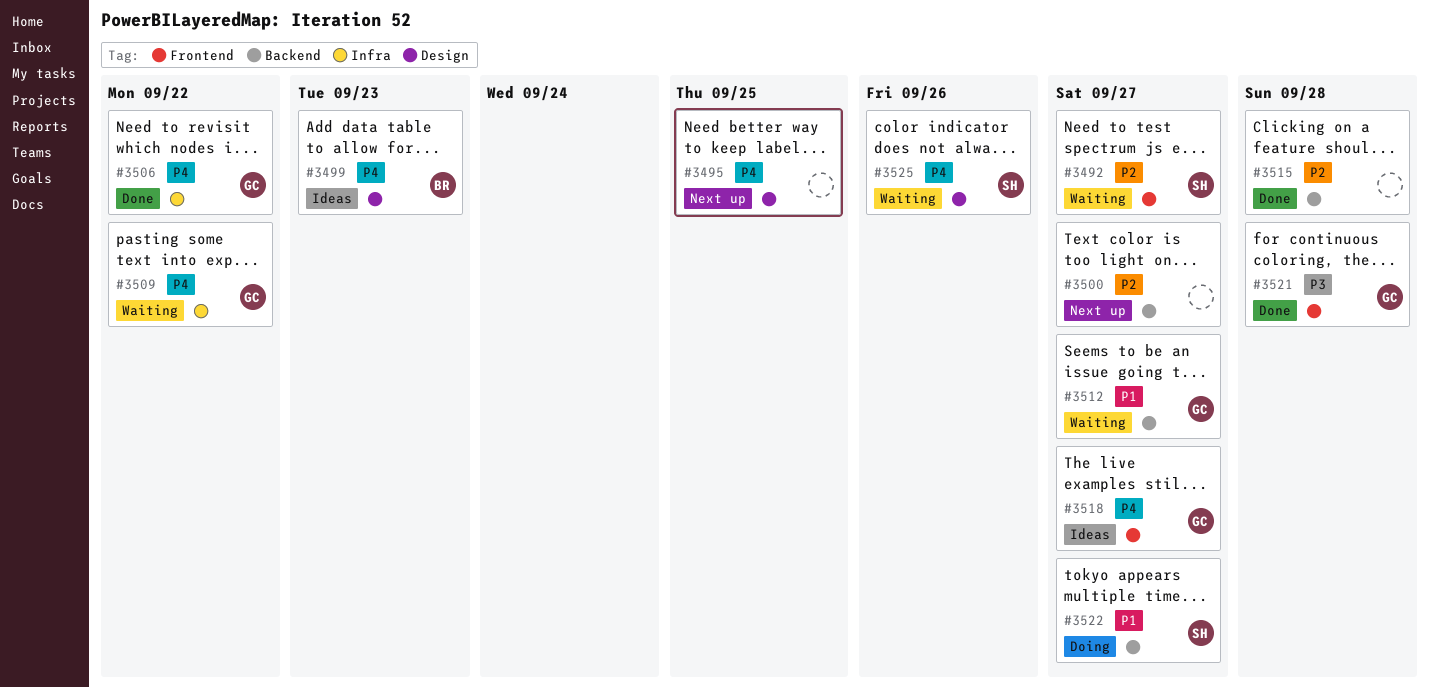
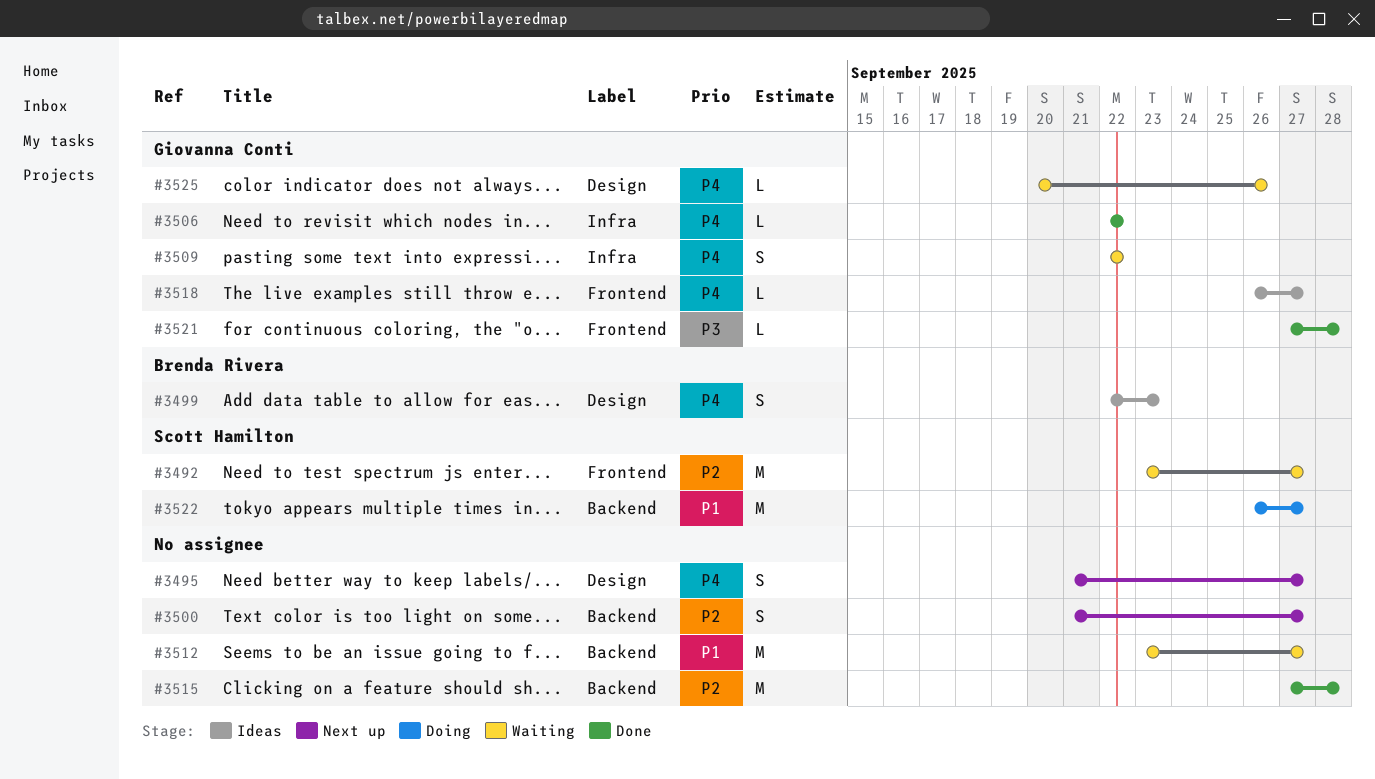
#3495, due: Sep 25 -> Sep 27
#3512, owner: Giovanna Conti -> none
#3525, owner: Scott Hamilton -> Giovanna Conti

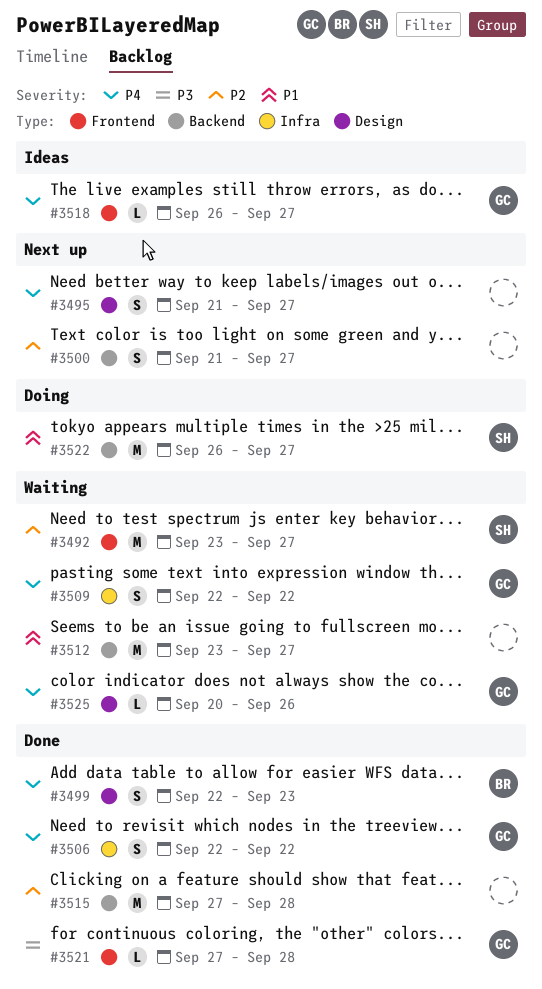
#3499, status: Ideas -> Done
#3506, estimate: L -> S

